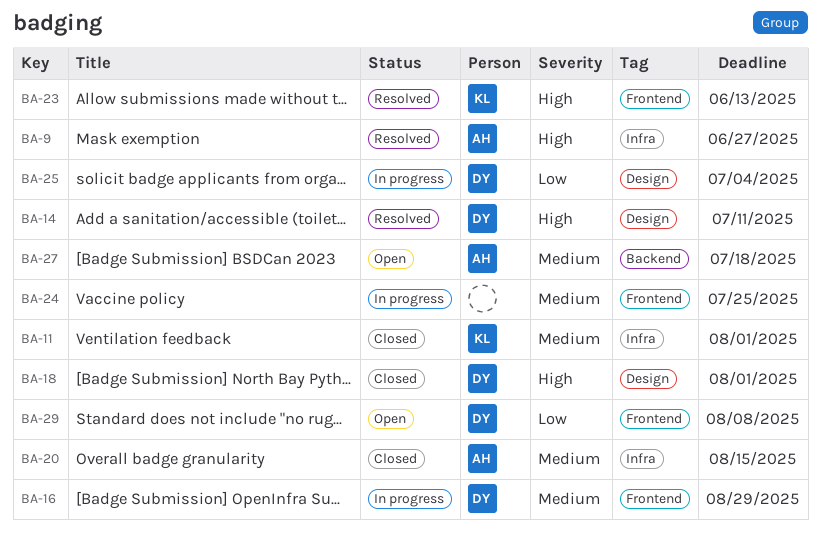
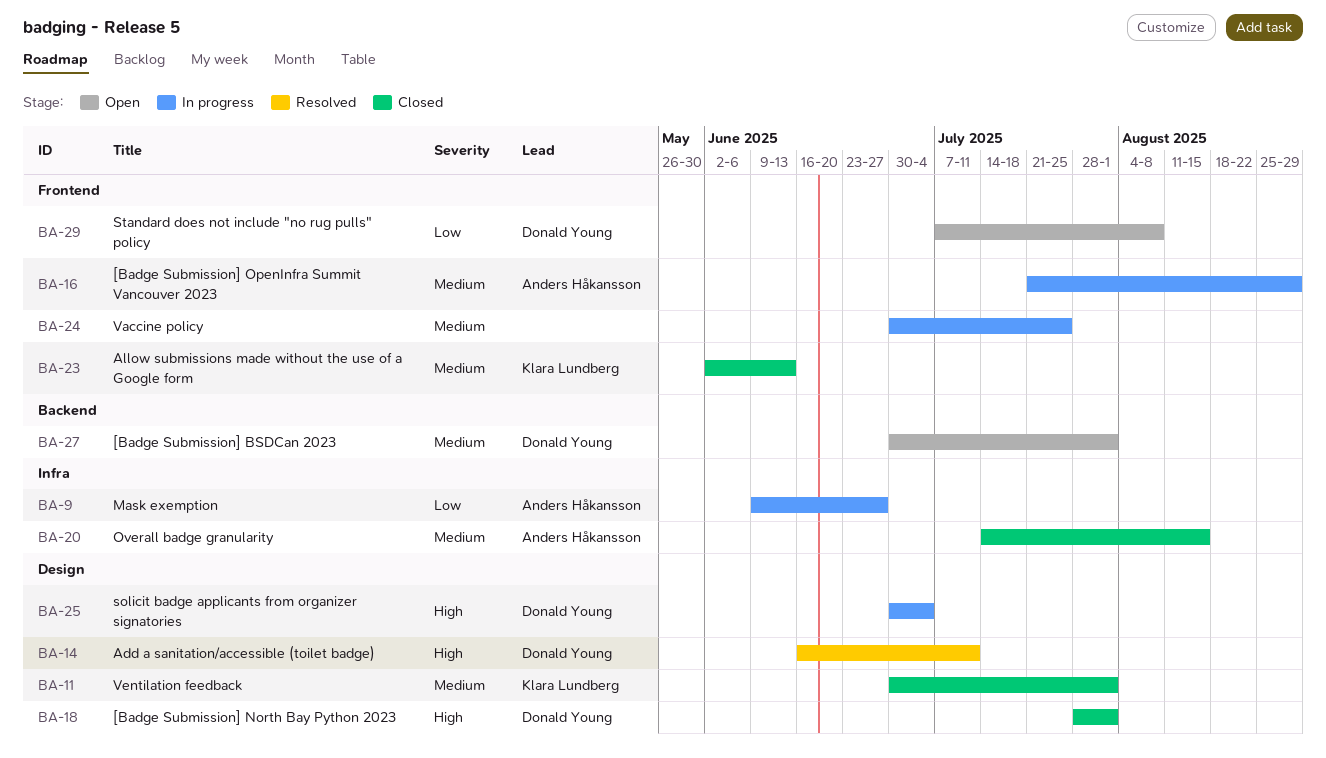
BA-9, status: Resolved -> In progress
BA-9, priority: High -> Low
BA-11, label: Infra -> Design
BA-16, owner: Donald Young -> Anders Håkansson
BA-23, status: Resolved -> Closed
BA-23, priority: High -> Medium
BA-25, priority: Low -> High
BA-27, owner: Anders Håkansson -> Donald Young
BA-27, due: Jul 18 -> Aug 1

